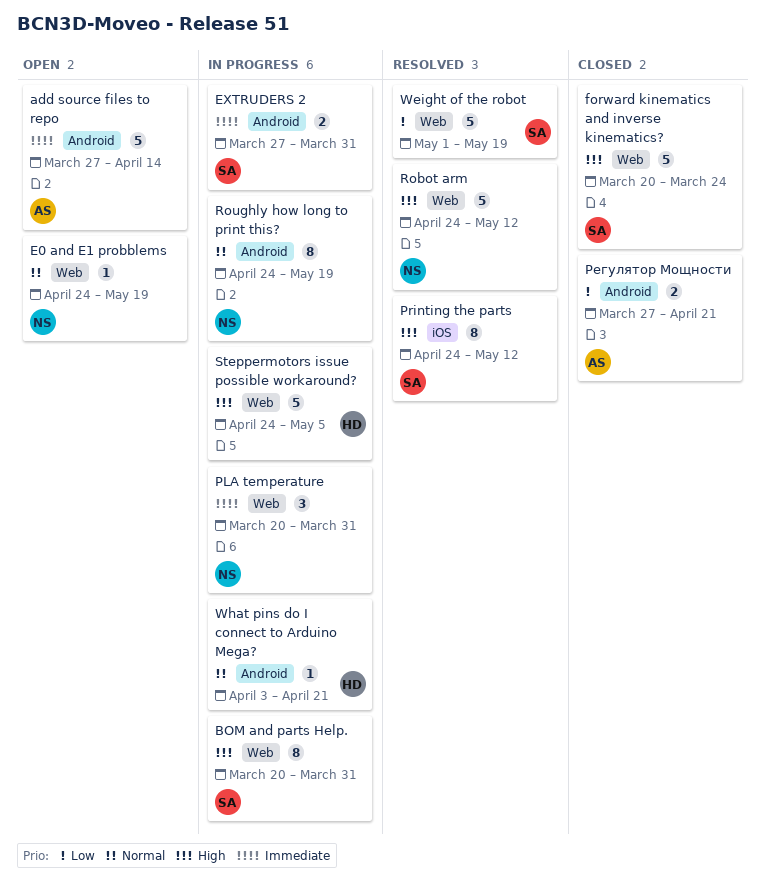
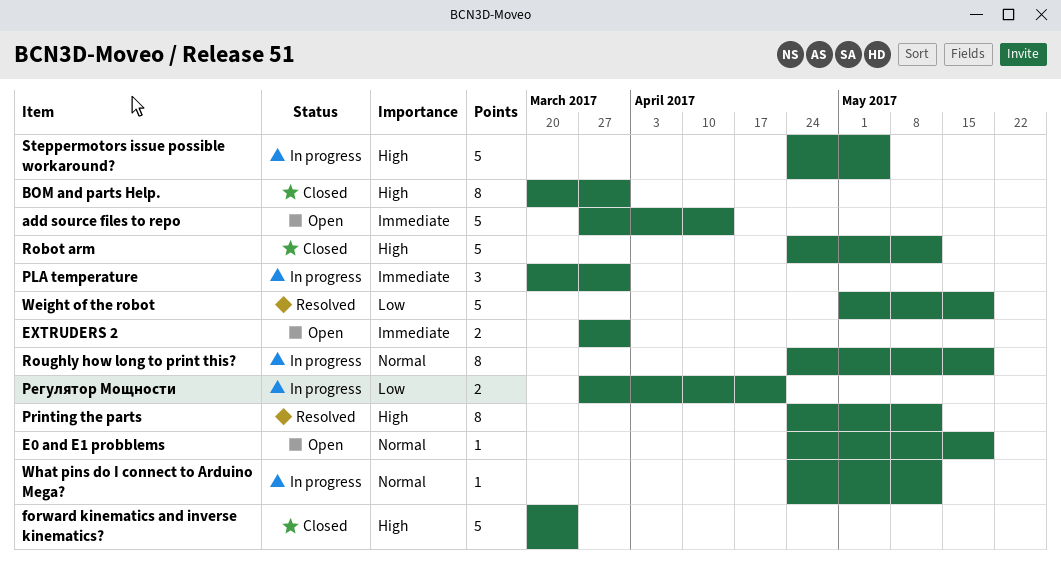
BOM and parts Help., status: In progress -> Closed
EXTRUDERS 2, status: In progress -> Open
Robot arm, status: Resolved -> Closed
What pins do I connect to Arduino Mega?, start: Apr 3 -> Apr 24
What pins do I connect to Arduino Mega?, due: Apr 21 -> May 12
Регулятор Мощности, status: Closed -> In progress

